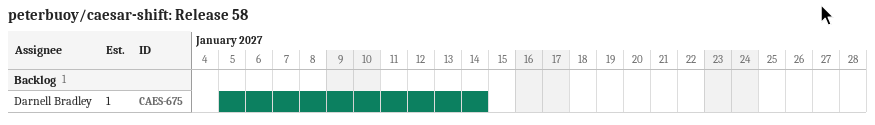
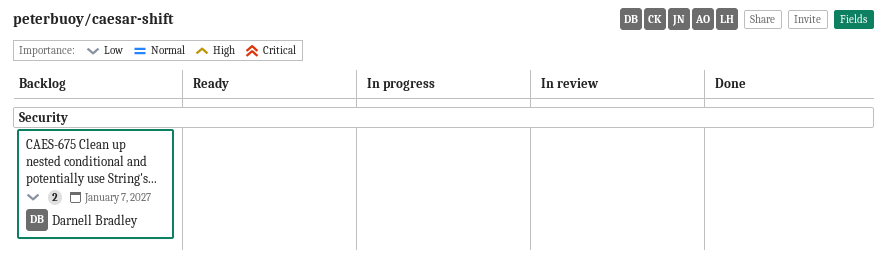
CAES-675, estimate: 1 -> 2
CAES-675, due: Jan 14 -> Jan 7

